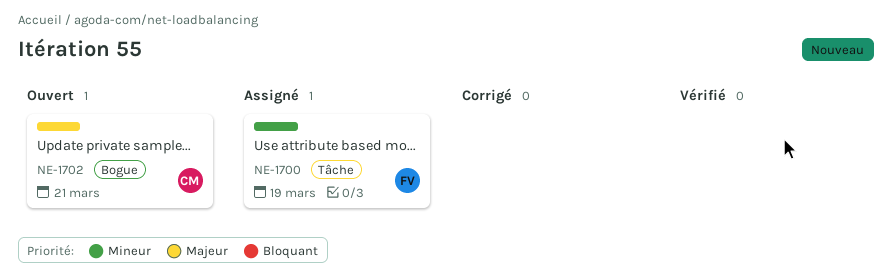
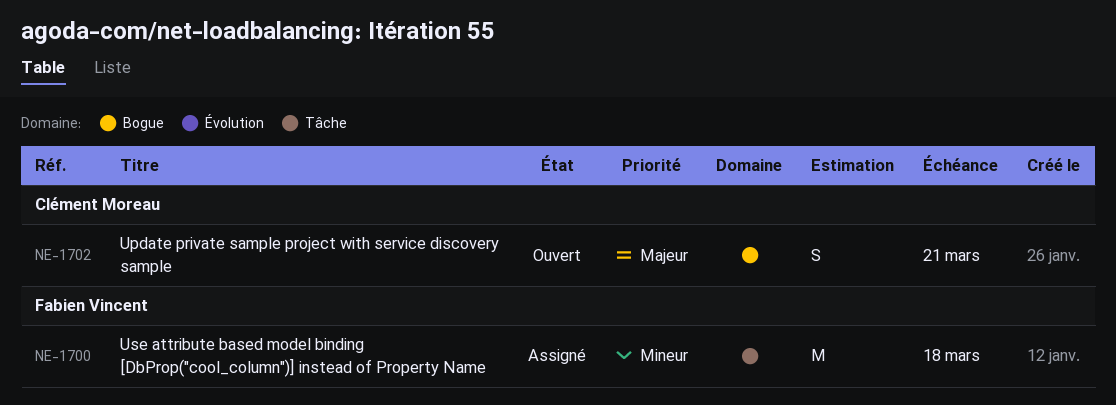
NE-1700, due: Mar 19 -> Mar 18

